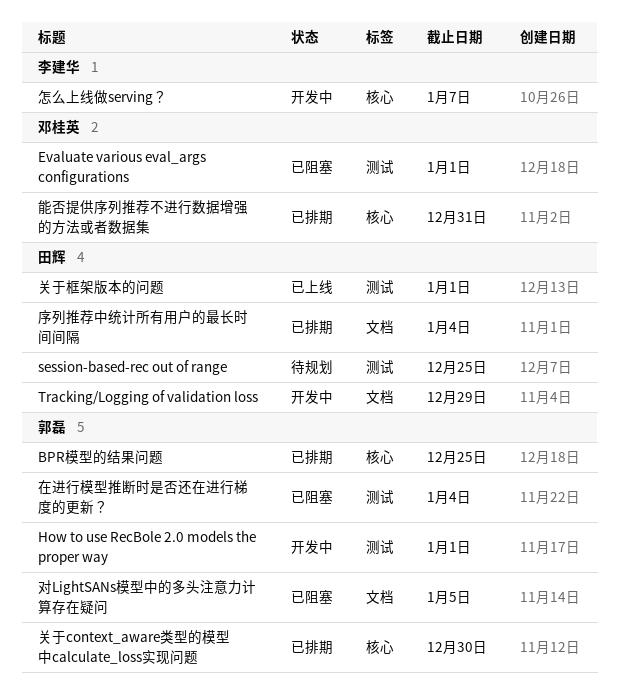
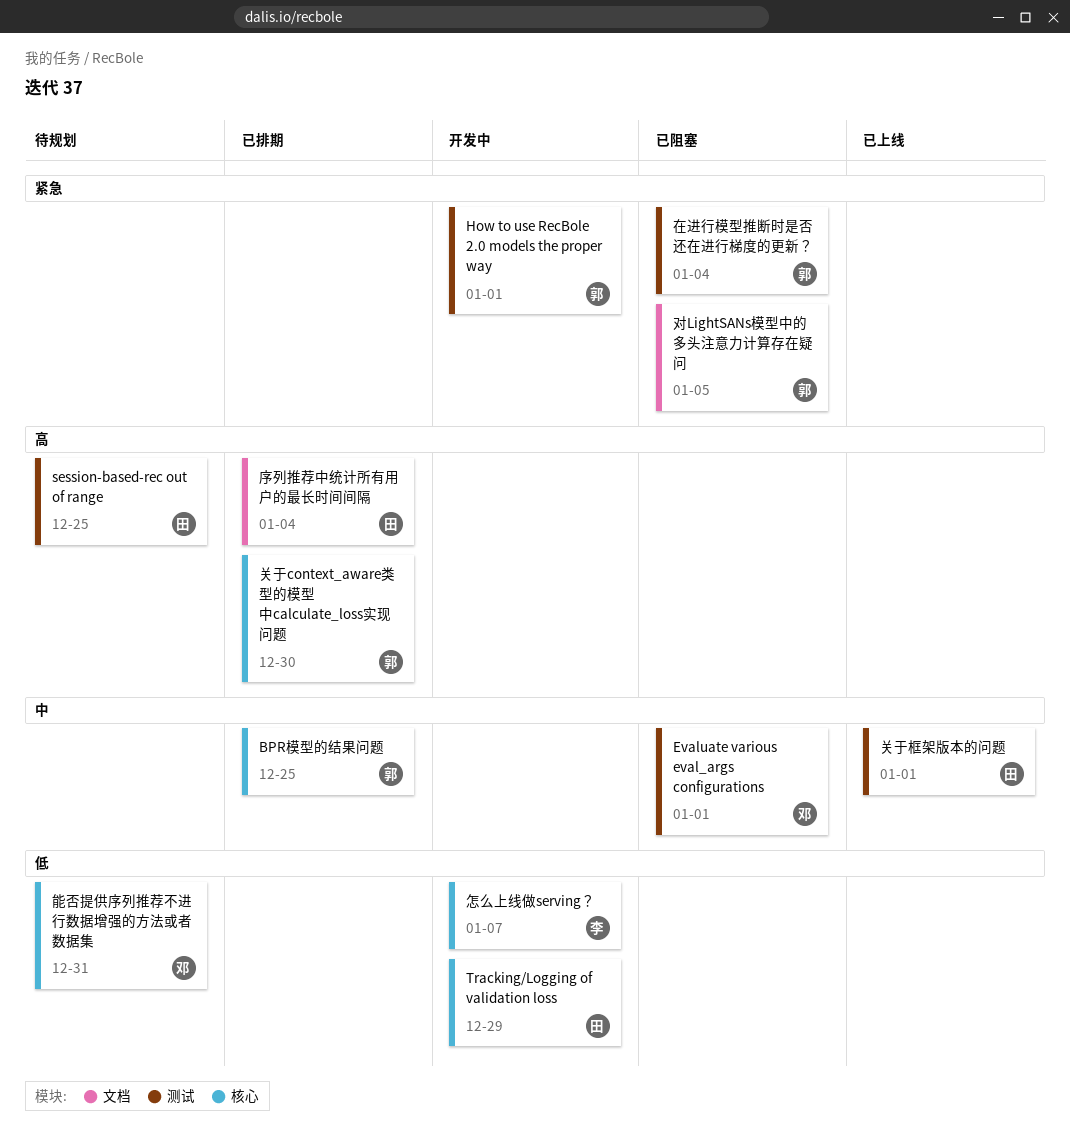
Tracking/Logging of validation loss, label: 文档 -> 核心
能否提供序列推荐不进行数据增强的方法或者数据集, status: 已排期 -> 待规划

